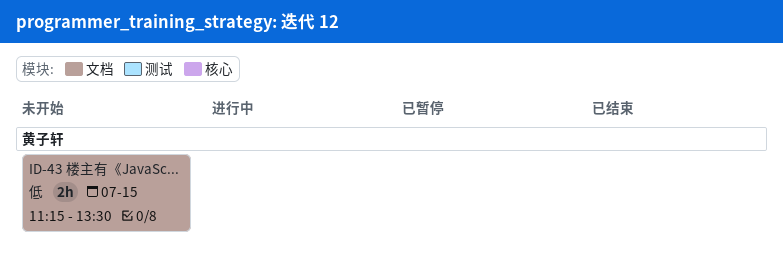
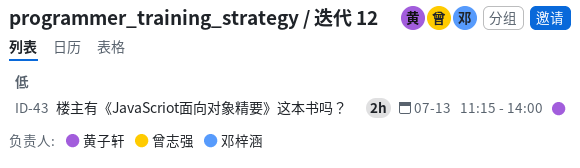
ID-43, day: Jul 15 -> Jul 13
ID-43, ends: 13:30 -> 14:00

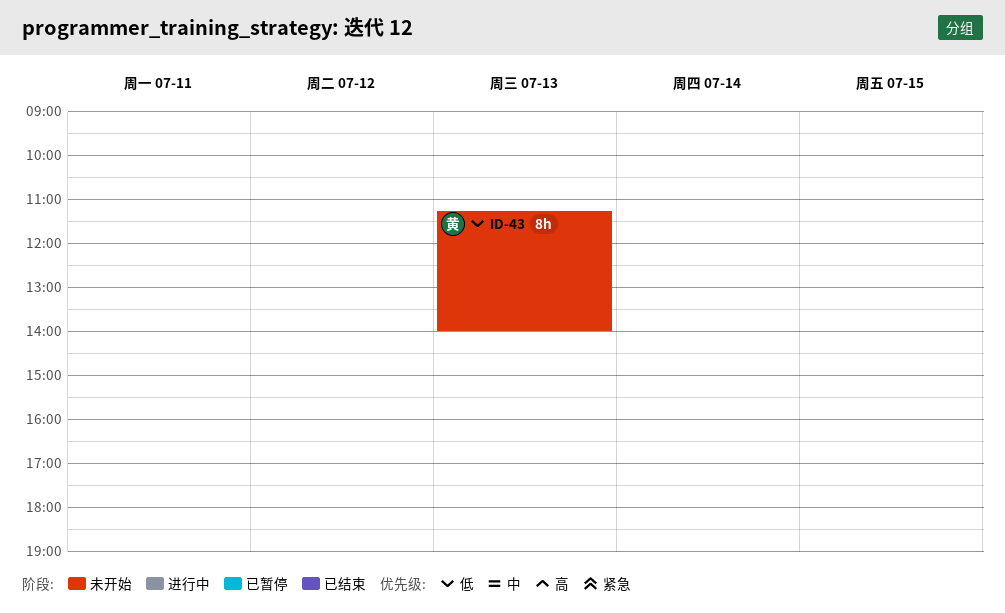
ID-43, estimate: 2h -> 8h

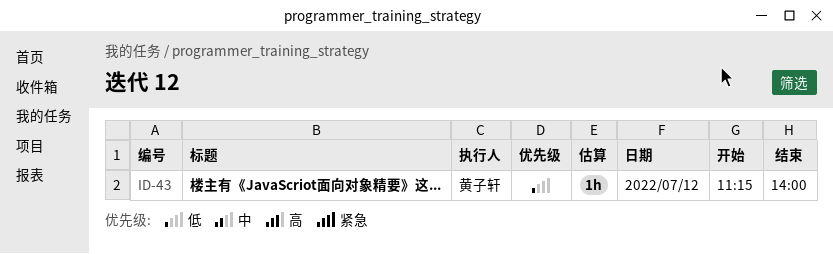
ID-43, estimate: 8h -> 1h
ID-43, day: Jul 13 -> Jul 12

